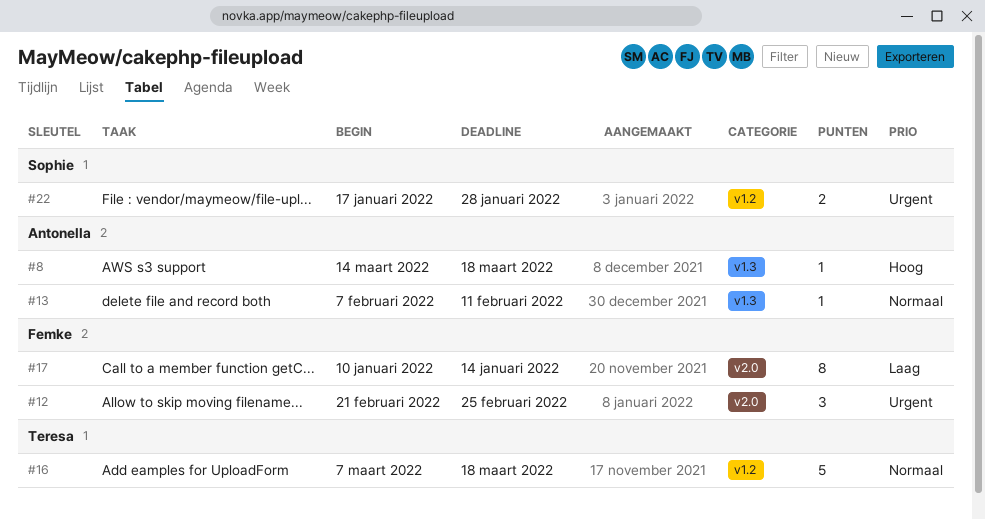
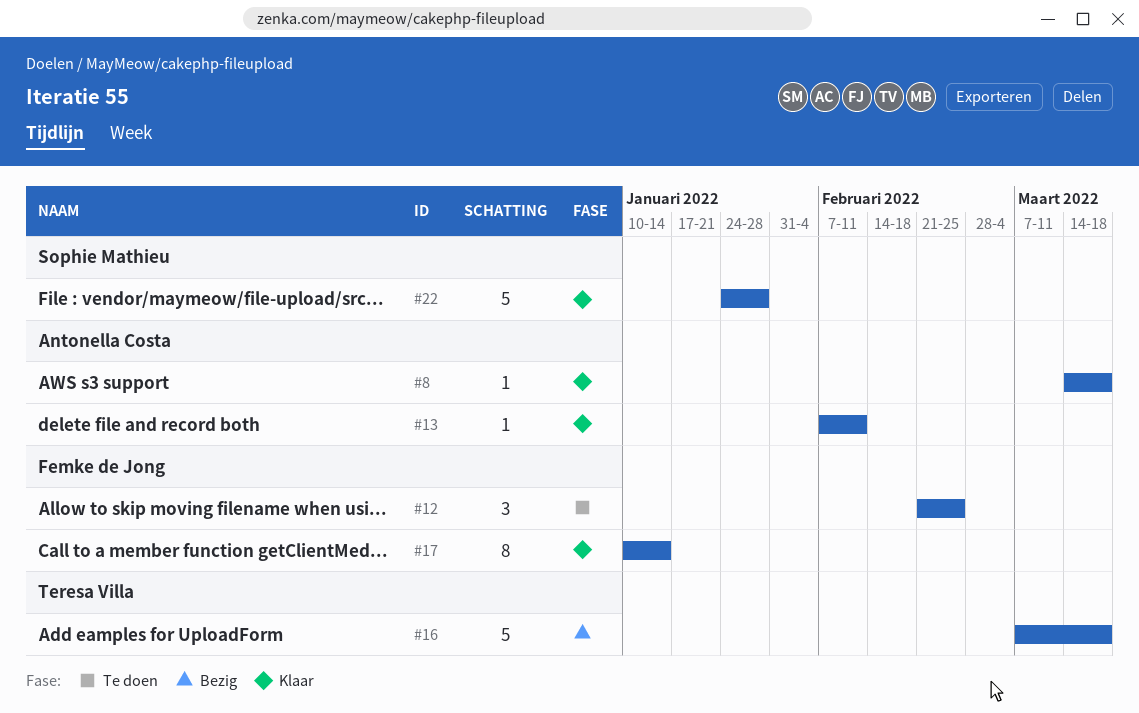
#22, estimate: 2 -> 5
#22, start: Jan 17 -> Jan 24

